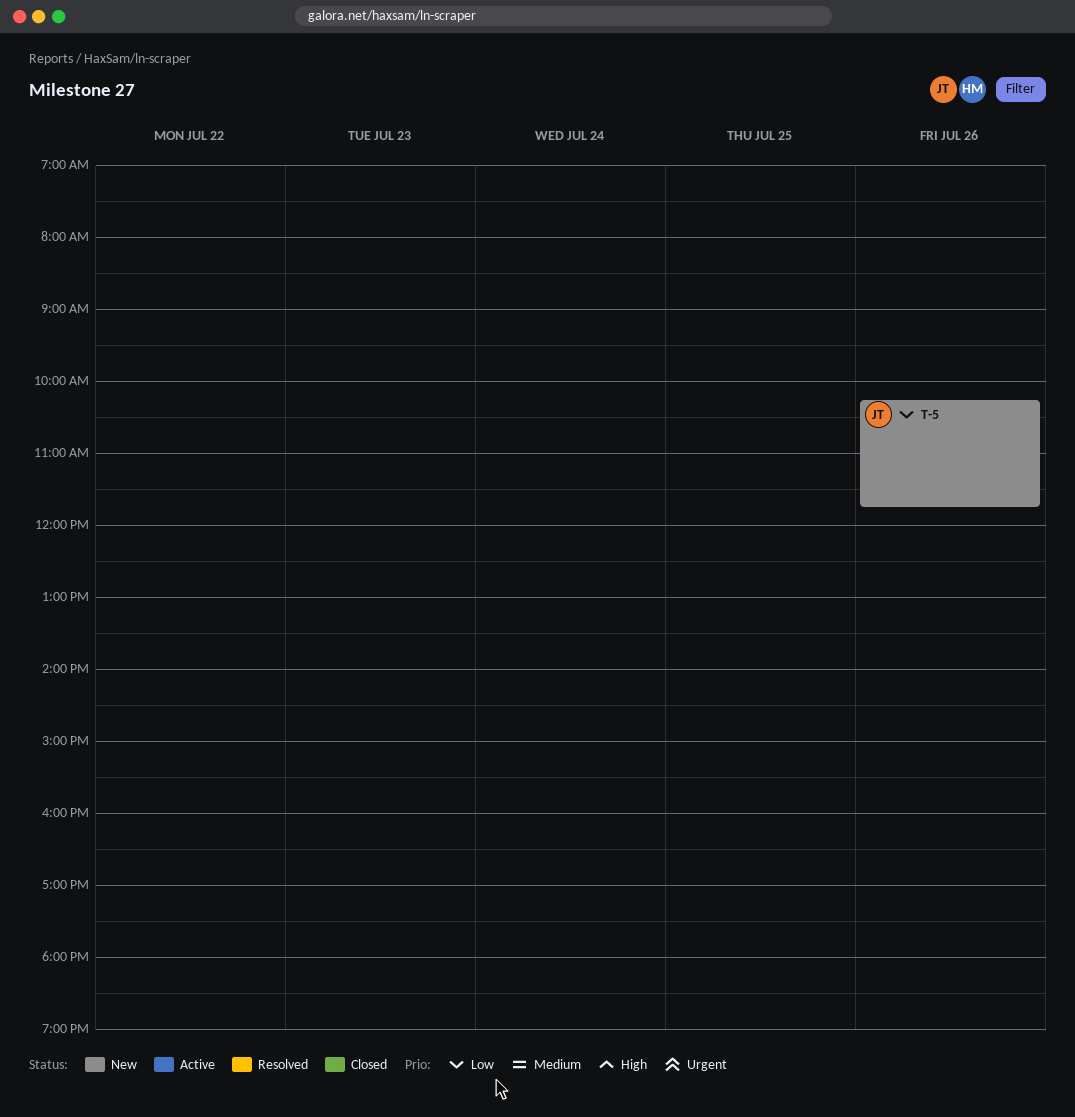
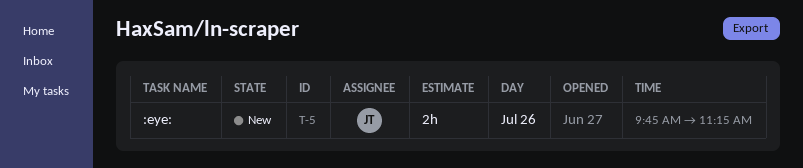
T-5, begins: 10:15 -> 09:45
T-5, ends: 11:45 -> 11:15

